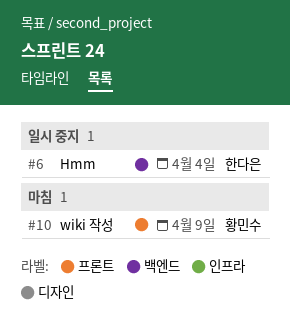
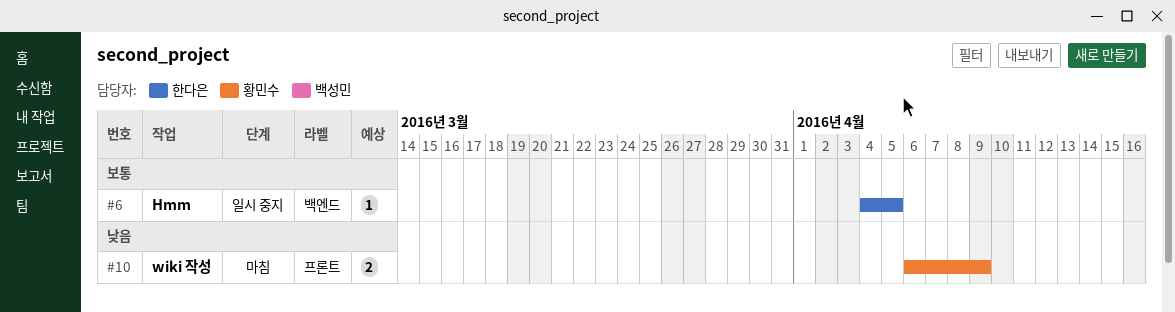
#6, due: Apr 4 -> Apr 5

